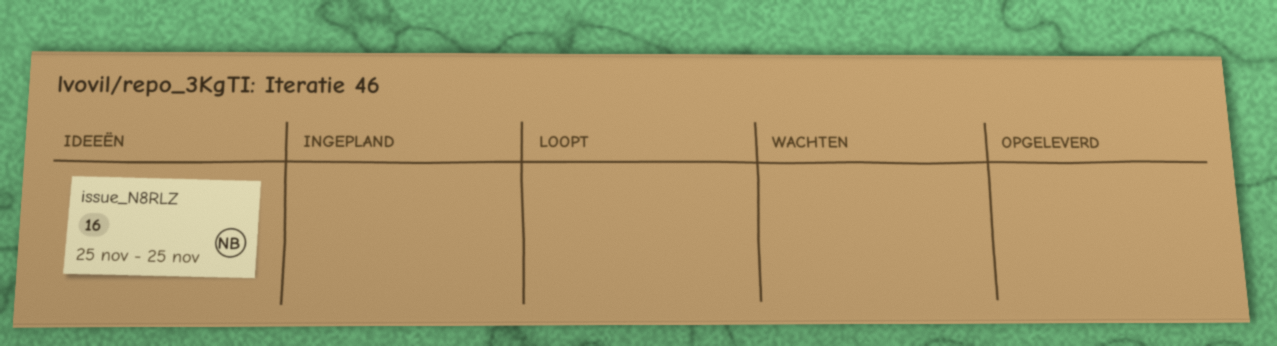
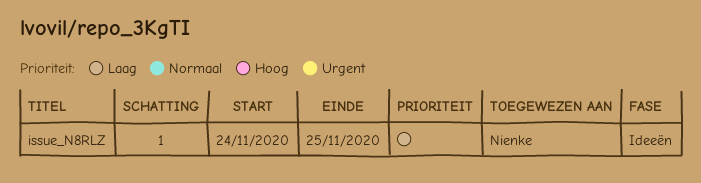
issue_N8RLZ, estimate: 16 -> 1
issue_N8RLZ, start: Nov 25 -> Nov 24

